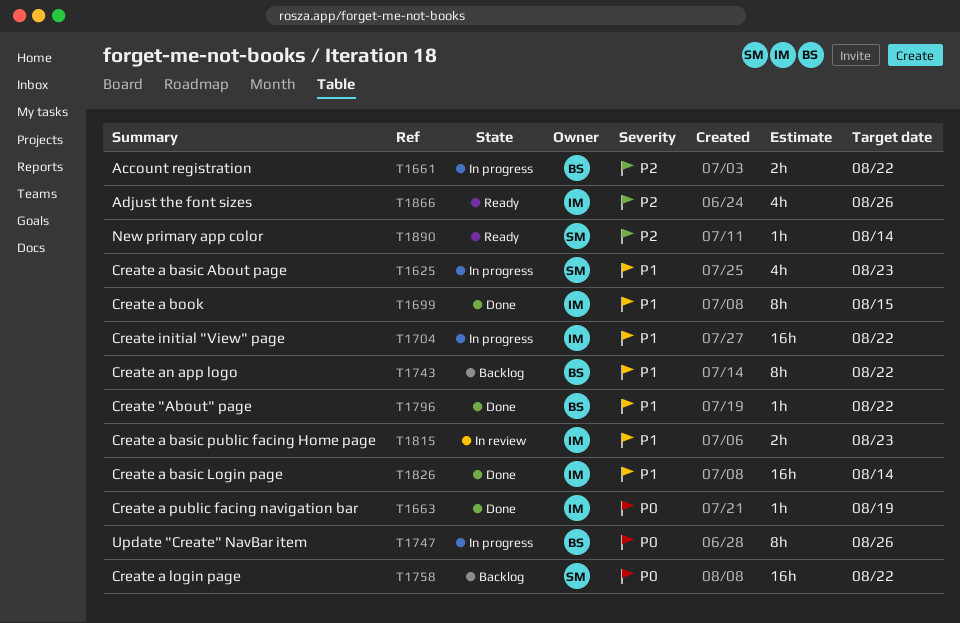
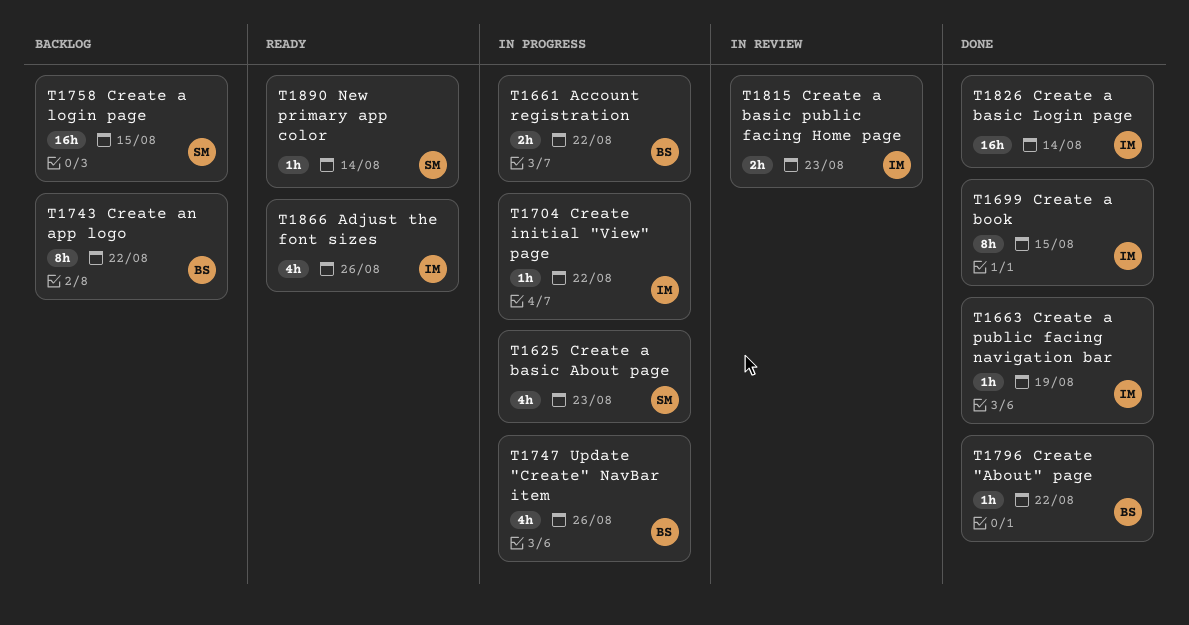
T1704, estimate: 16h -> 1h
T1747, estimate: 8h -> 4h
T1758, due: Aug 22 -> Aug 15

